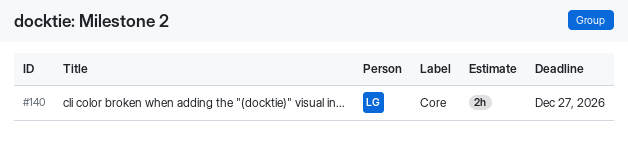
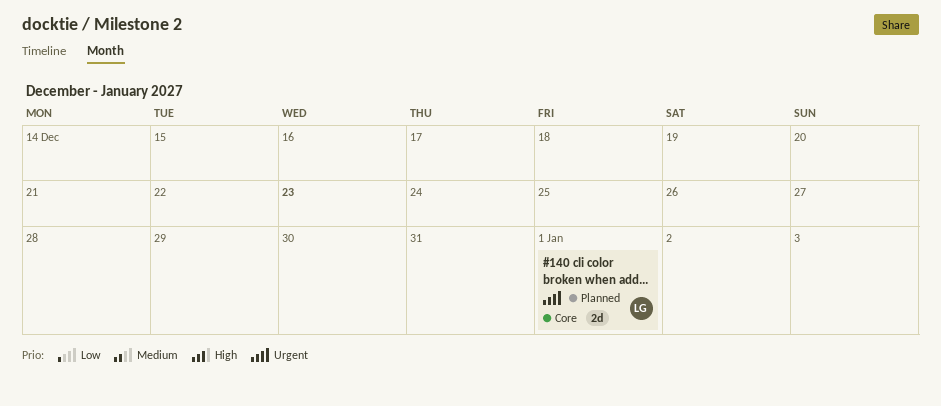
#140, estimate: 2h -> 2d
#140, due: Dec 27 -> Jan 1

